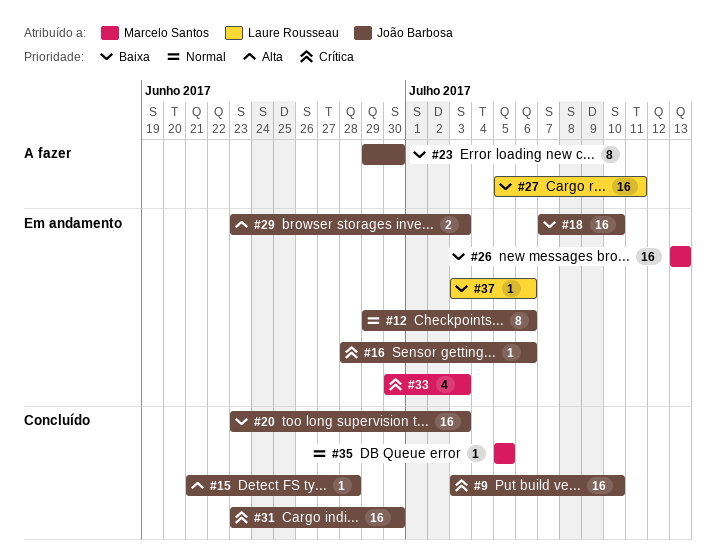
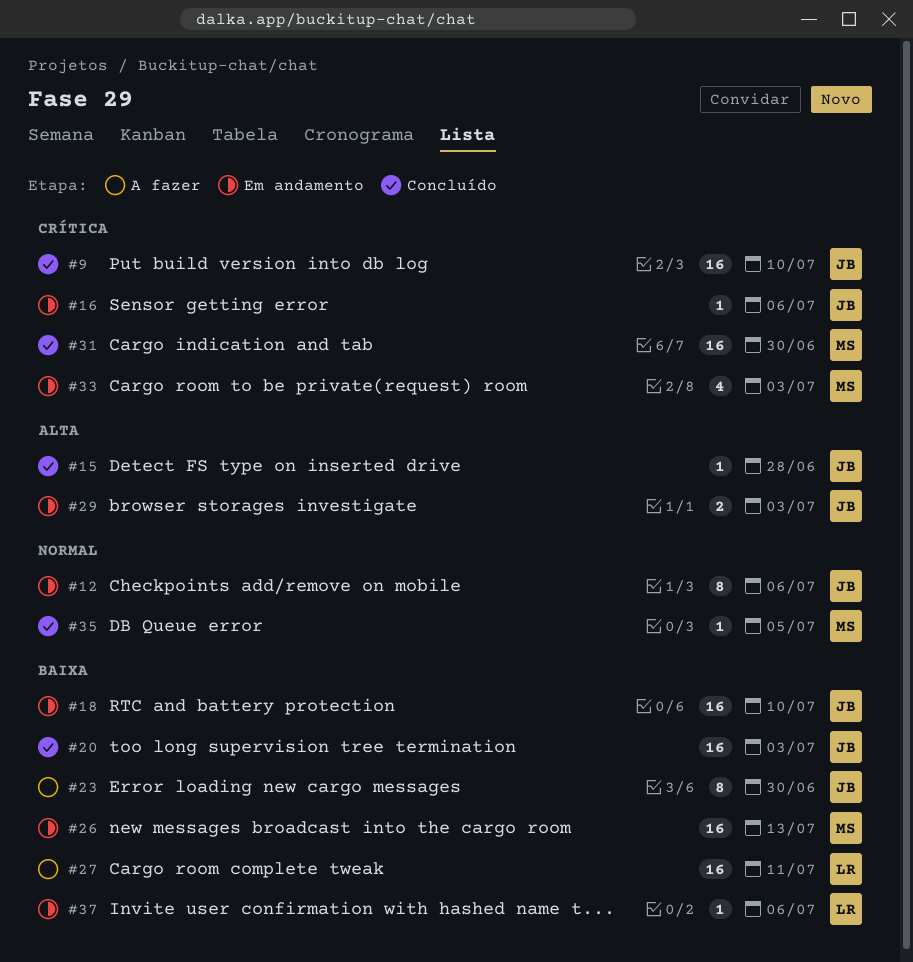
#31, owner: João Barbosa -> Marcelo Santos

